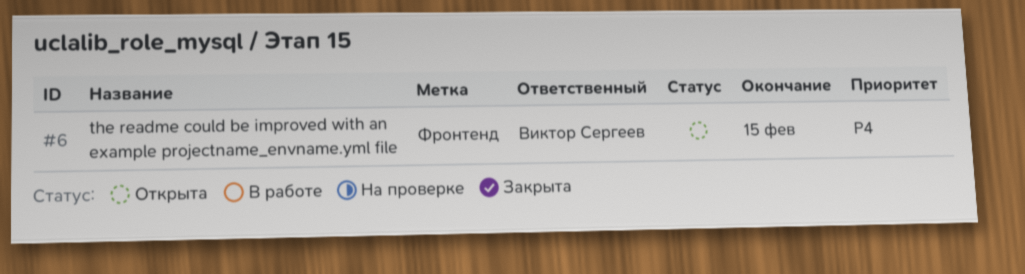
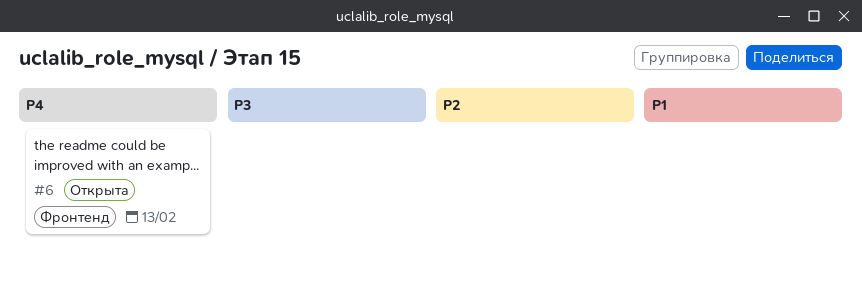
#6, due: Feb 15 -> Feb 13

